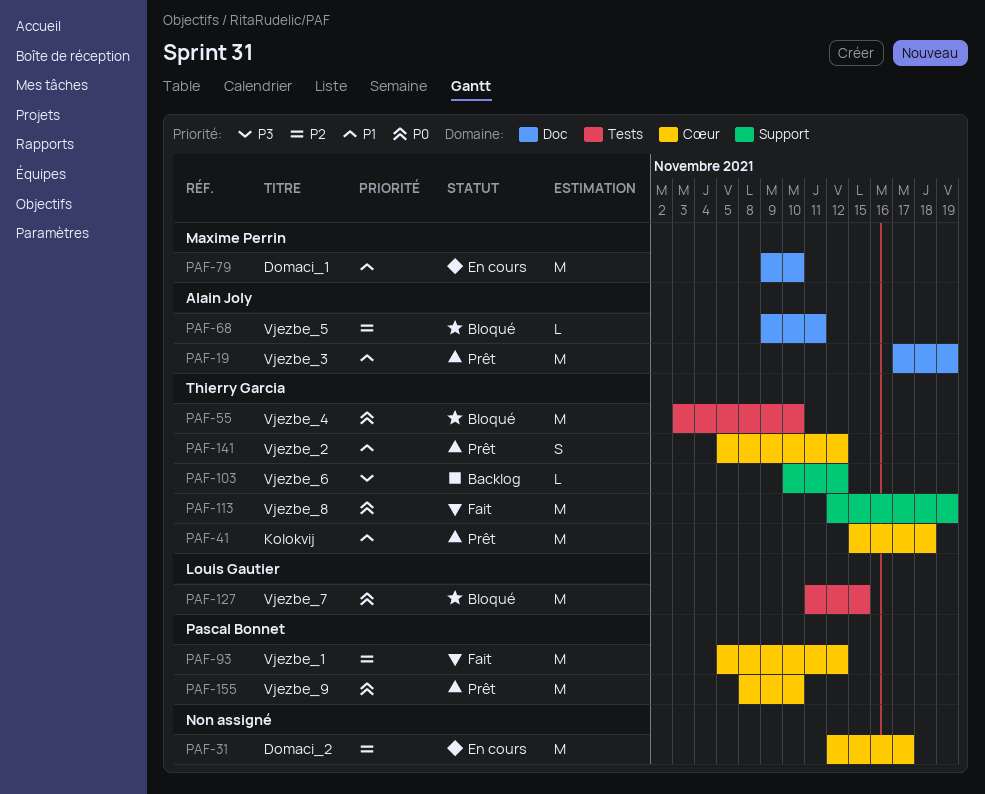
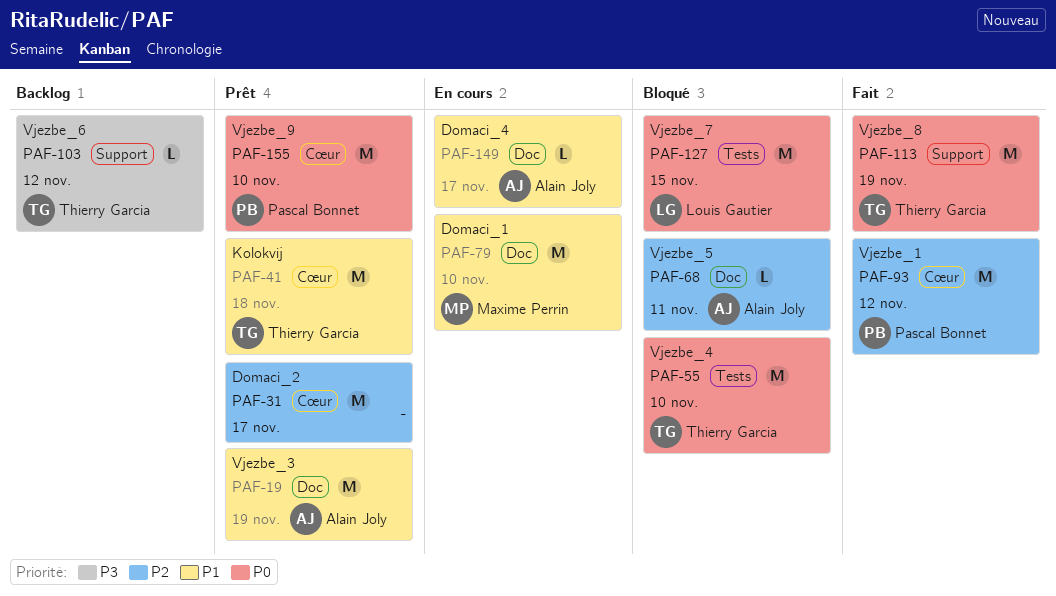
PAF-31, status: En cours -> Prêt
PAF-141: present -> none
PAF-149: none -> present

